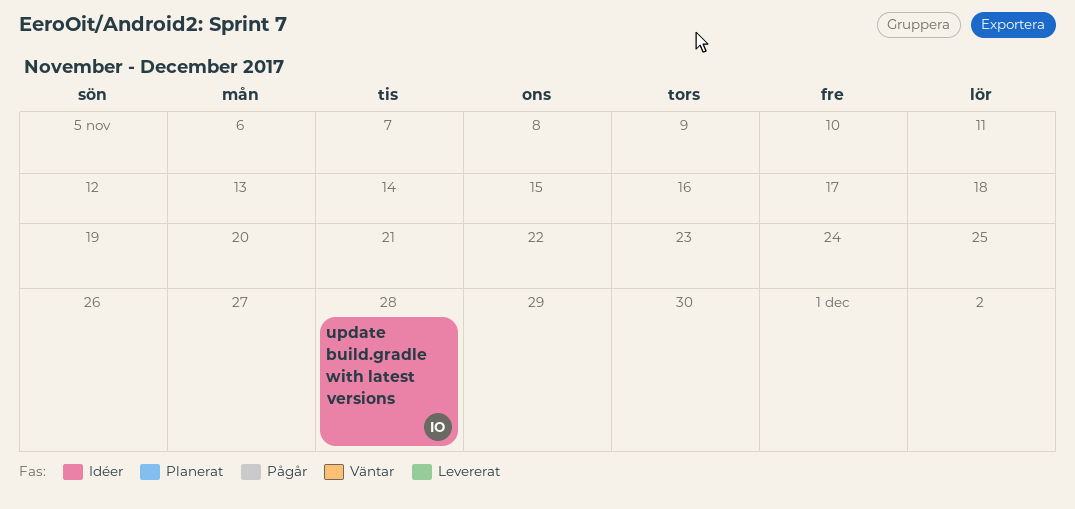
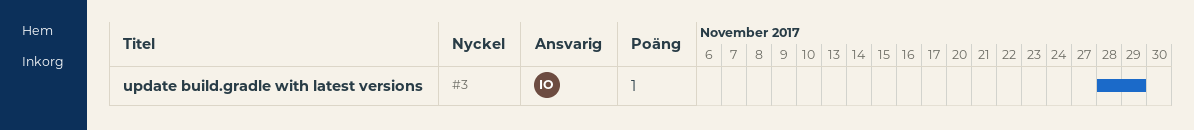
update build.gradle with latest versions, due: Nov 28 -> Nov 29

